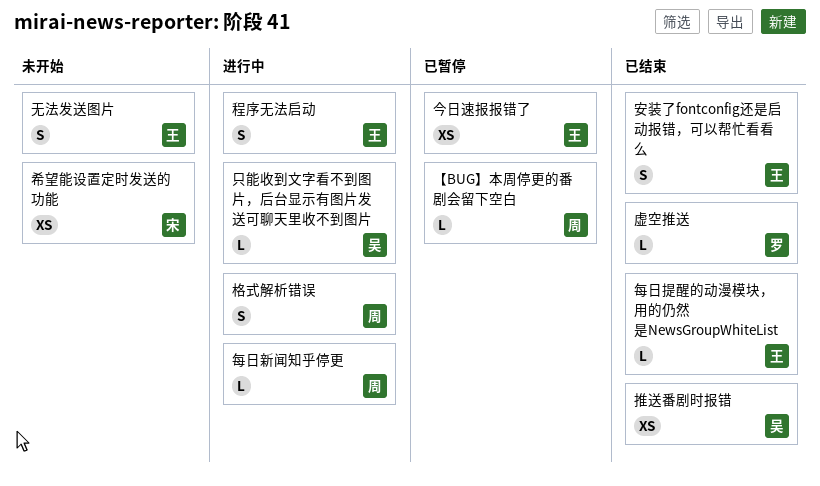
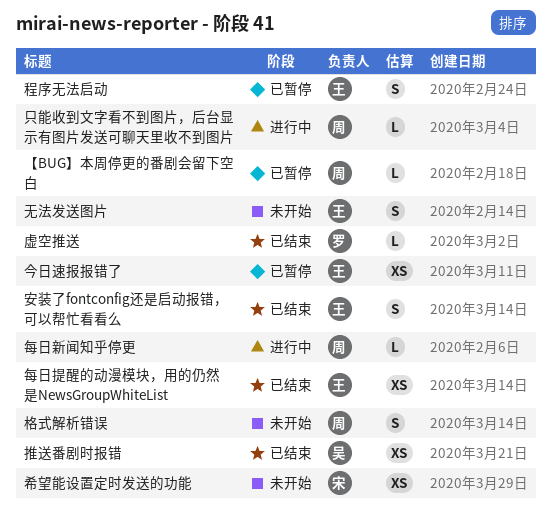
只能收到文字看不到图片，后台显示有图片发送可聊天里收不到图片, owner: 吴 -> 周
格式解析错误, status: 进行中 -> 未开始
每日提醒的动漫模块，用的仍然是NewsGroupWhiteList, estimate: L -> XS
程序无法启动, status: 进行中 -> 已暂停

